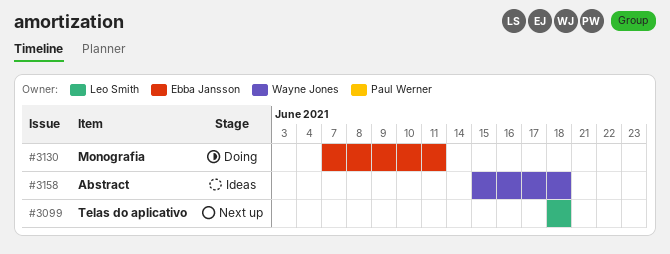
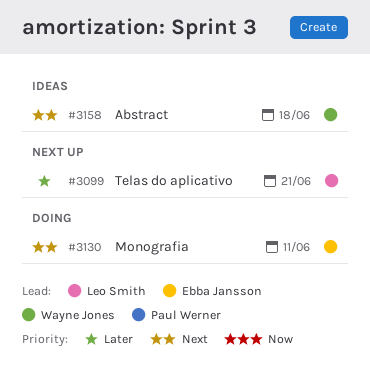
#3099, due: Jun 18 -> Jun 21

